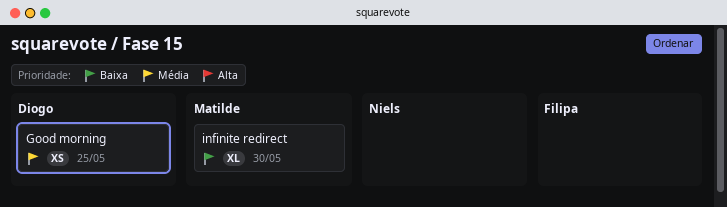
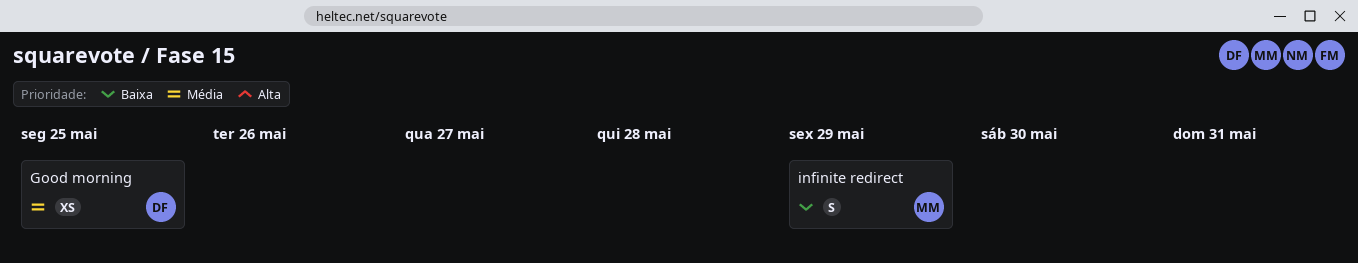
infinite redirect, estimate: XL -> S
infinite redirect, due: May 30 -> May 29

